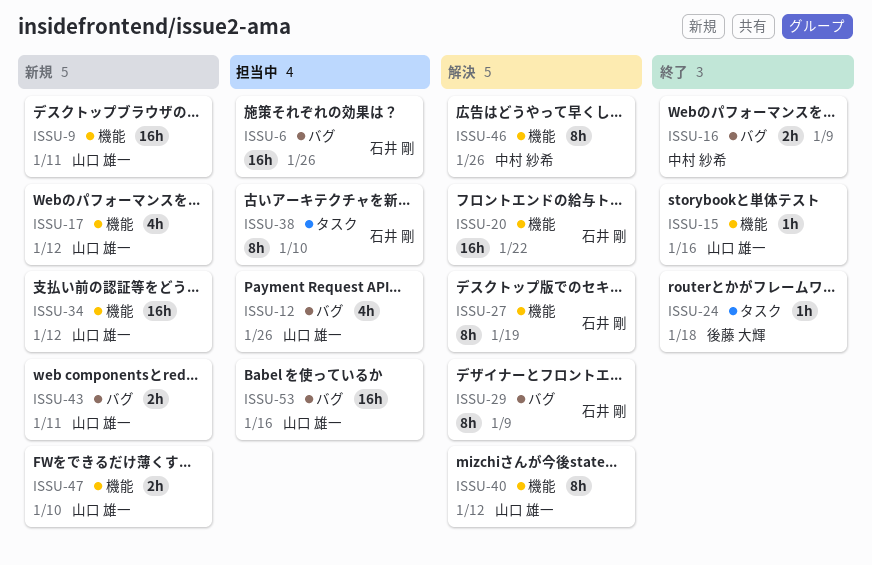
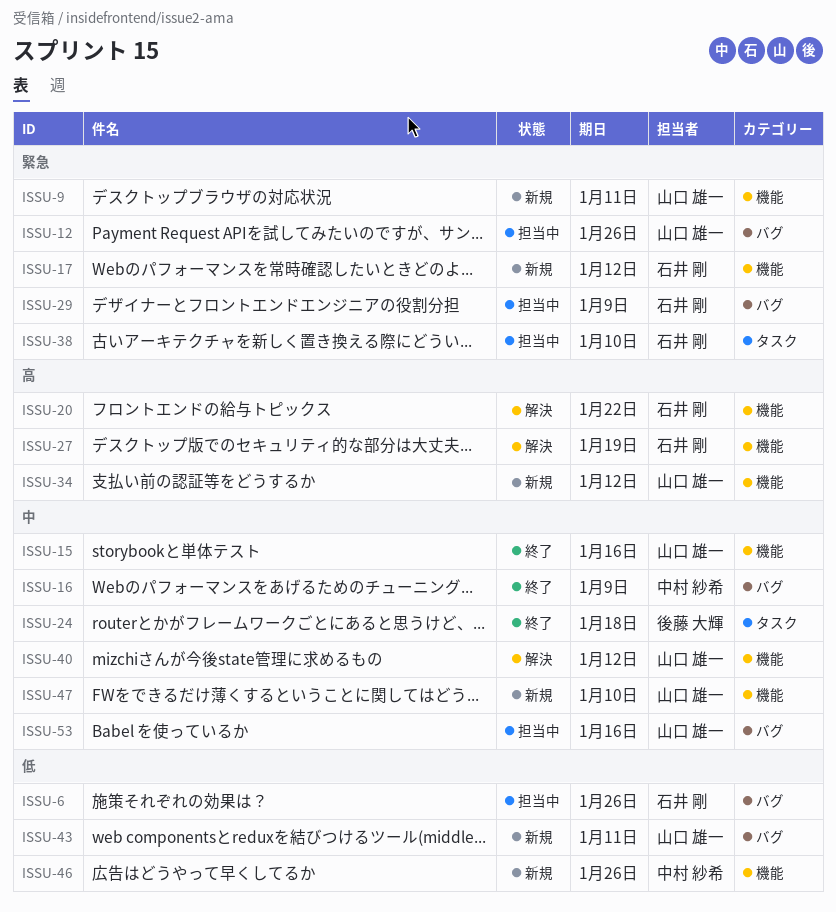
ISSU-17, owner: 山口 雄一 -> 石井 剛
ISSU-29, status: 解決 -> 担当中
ISSU-46, status: 解決 -> 新規

